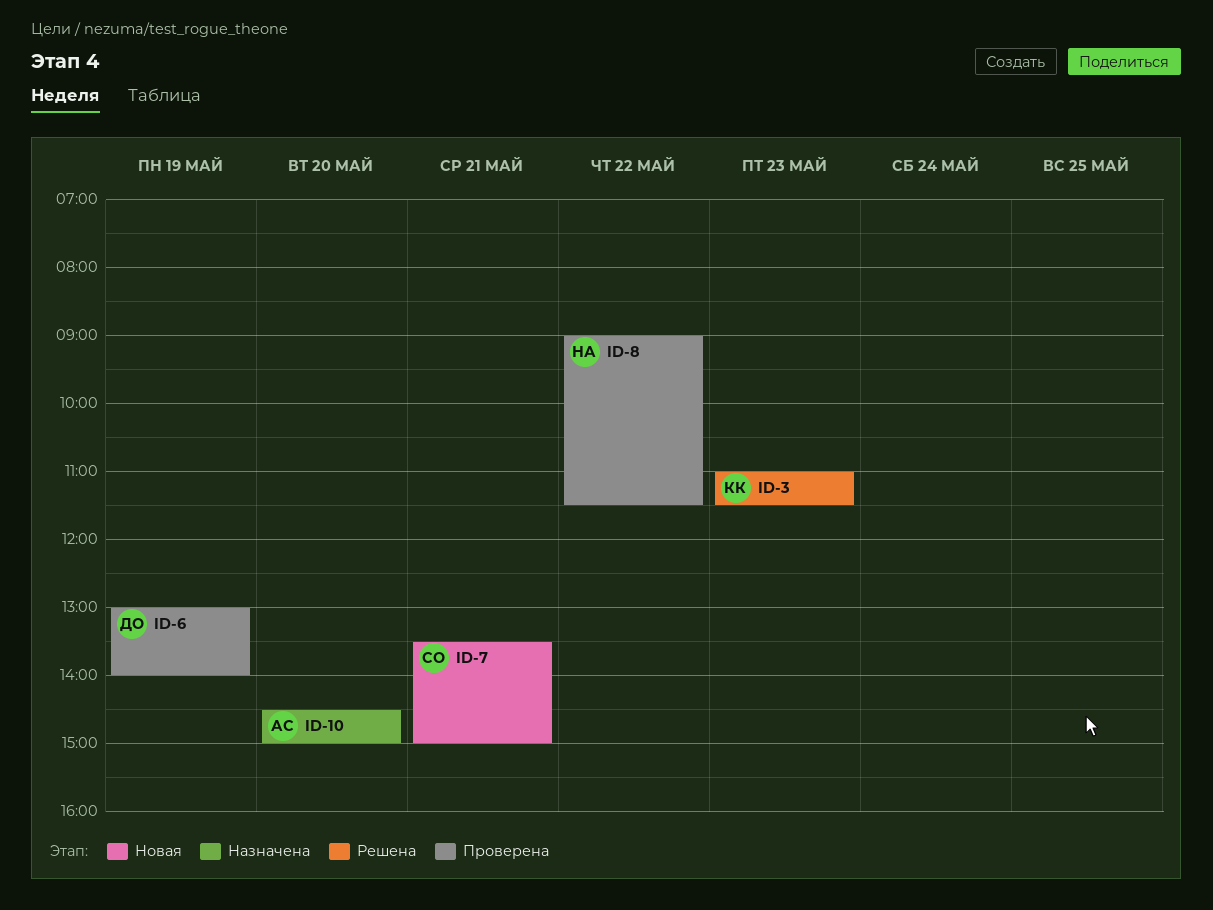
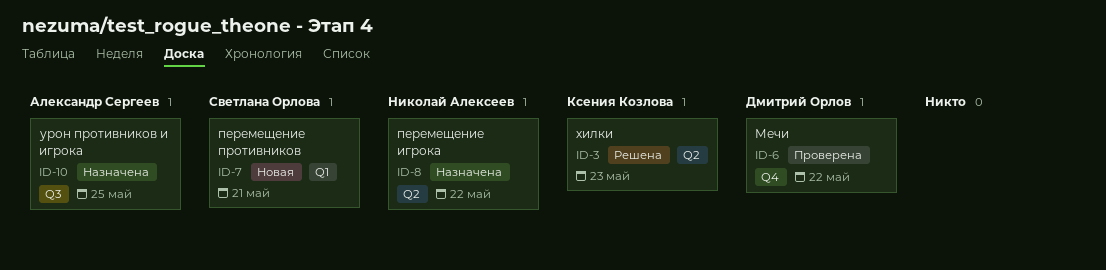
ID-6, day: May 19 -> May 22
ID-8, status: Проверена -> Назначена
ID-10, day: May 20 -> May 25

